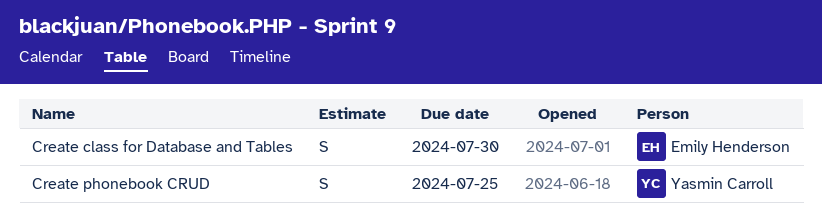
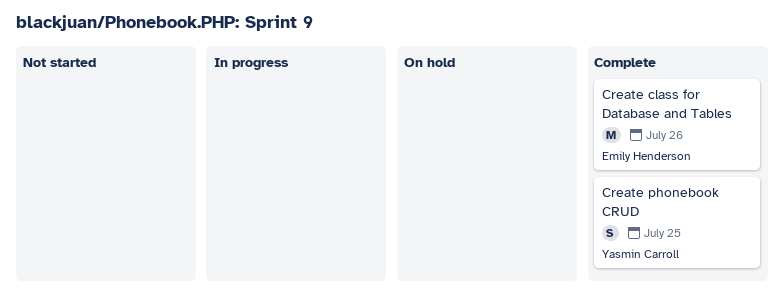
Create class for Database and Tables, estimate: S -> M
Create class for Database and Tables, due: Jul 30 -> Jul 26

